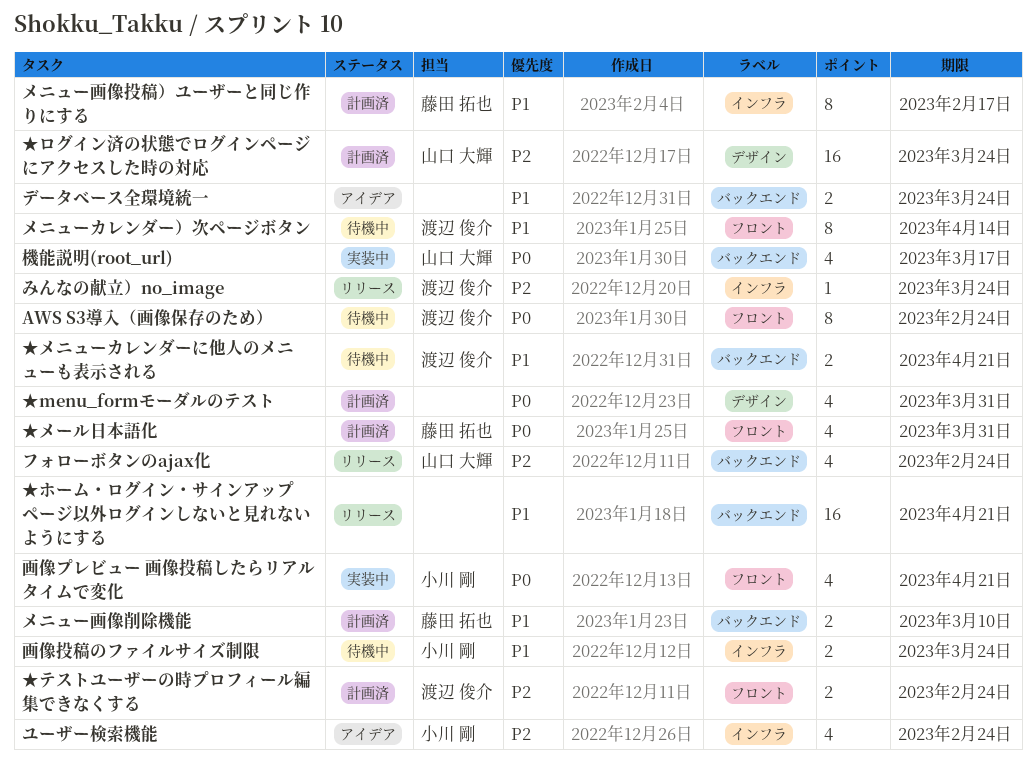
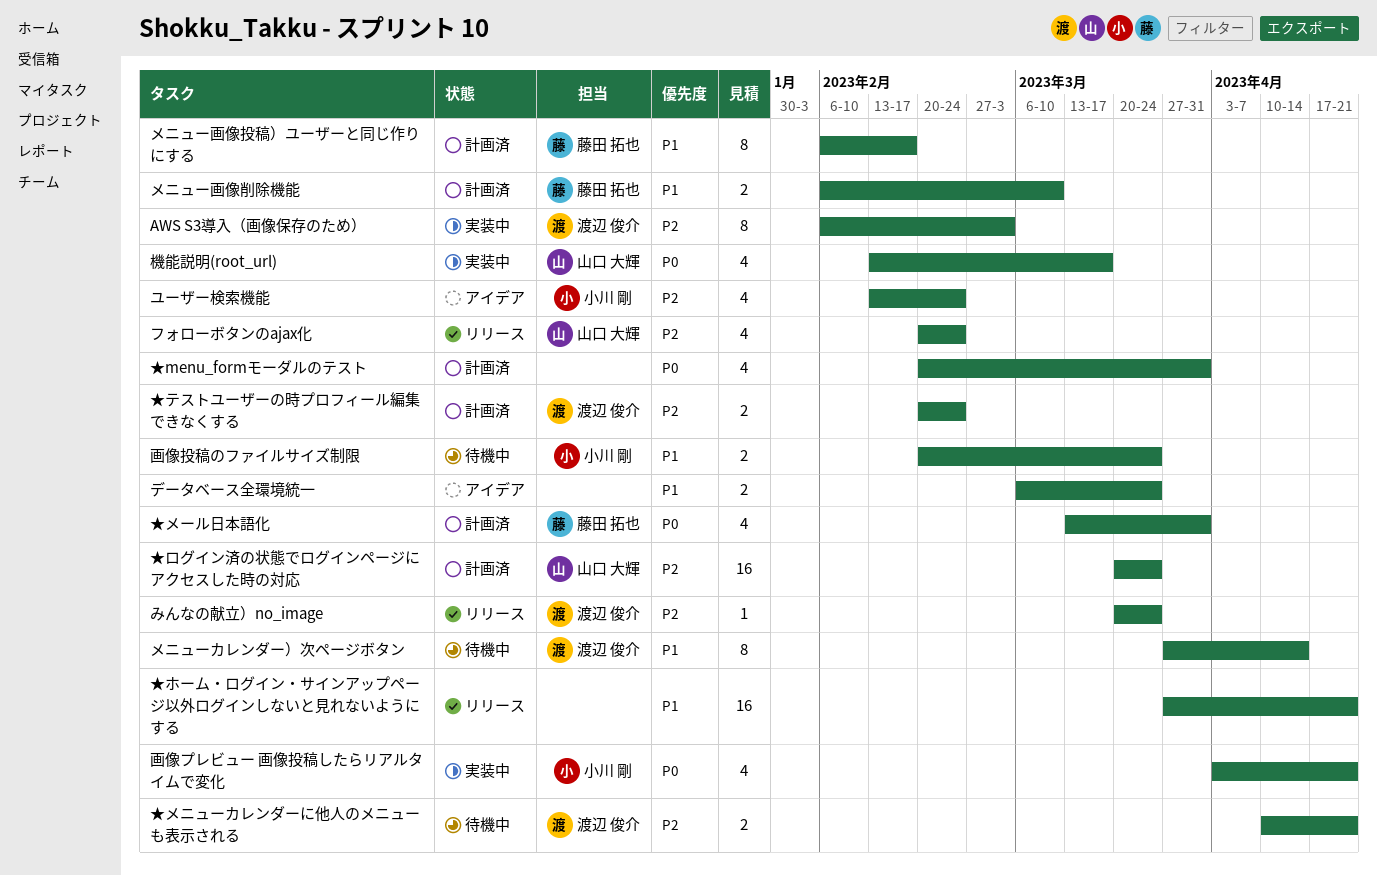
AWS S3導入（画像保存のため）, status: 待機中 -> 実装中
AWS S3導入（画像保存のため）, priority: P0 -> P2
AWS S3導入（画像保存のため）, due: Feb 24 -> Mar 3
★メニューカレンダーに他人のメニューも表示される, priority: P1 -> P2

